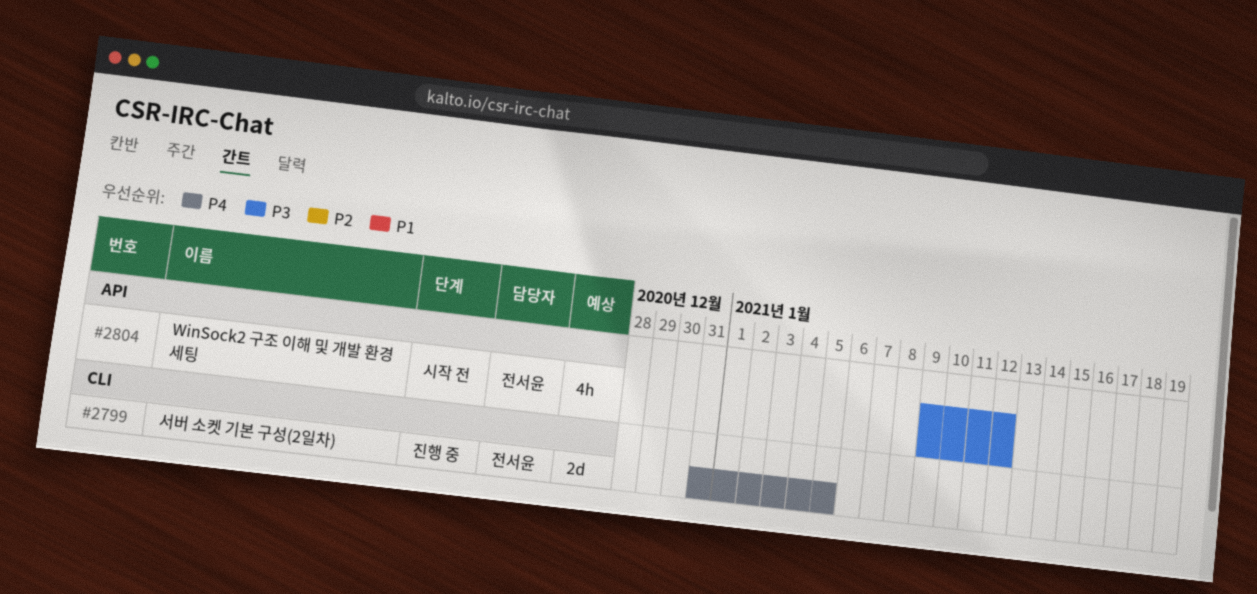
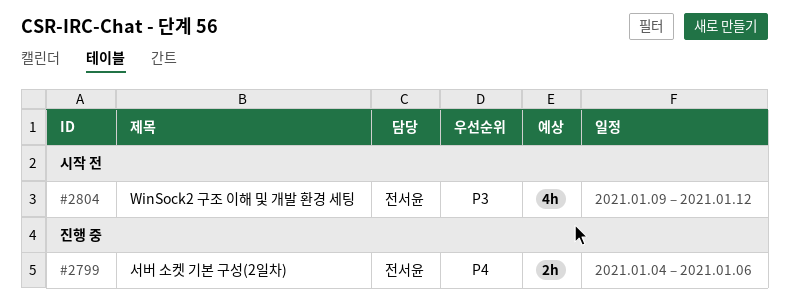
#2799, estimate: 2d -> 2h
#2799, start: Dec 31 -> Jan 4
#2799, due: Jan 5 -> Jan 6

